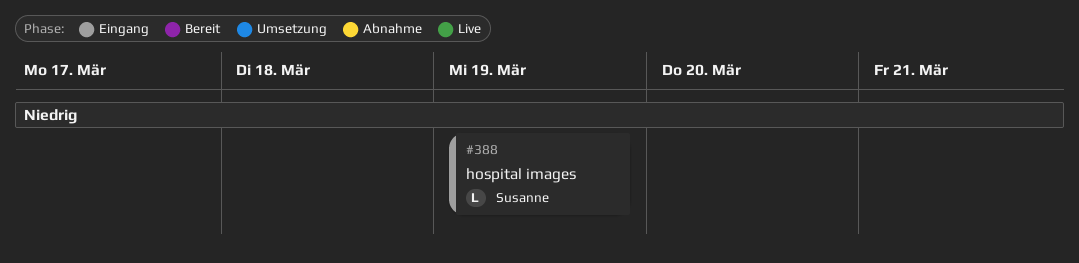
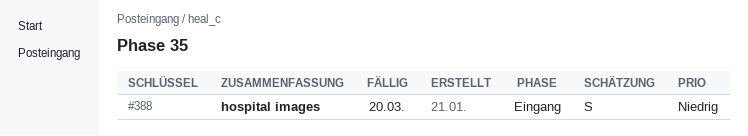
#388, estimate: L -> S
#388, due: Mar 19 -> Mar 20

